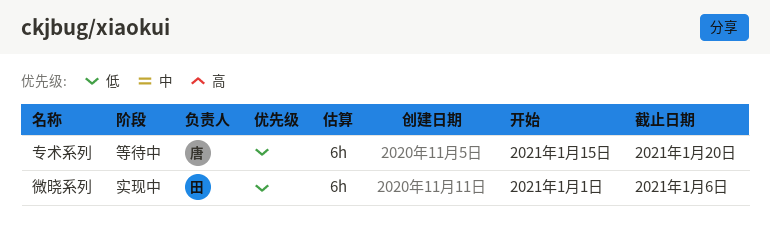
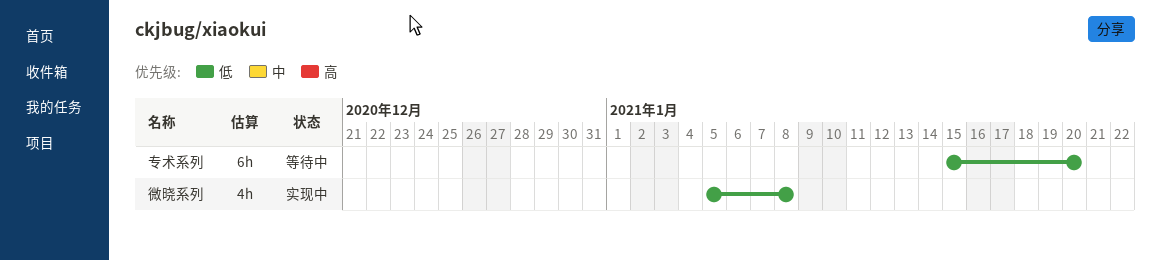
微晓系列, estimate: 6h -> 4h
微晓系列, start: Jan 1 -> Jan 5
微晓系列, due: Jan 6 -> Jan 8

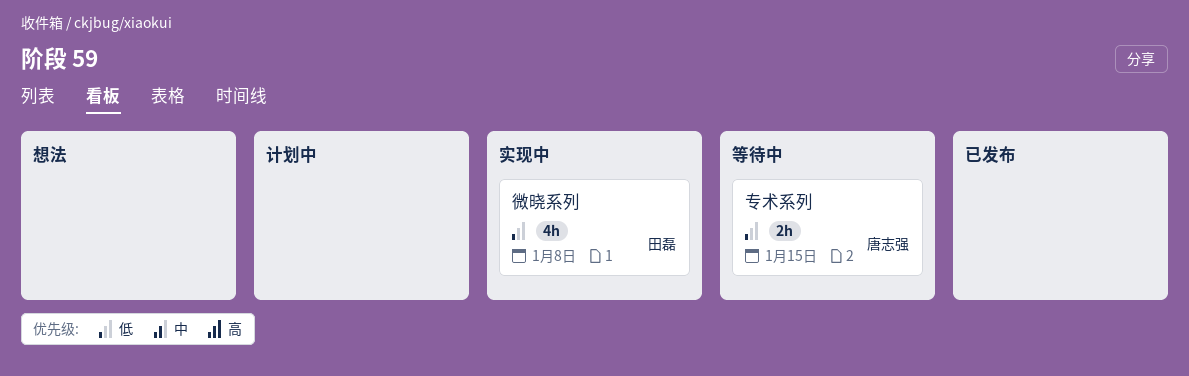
专术系列, estimate: 6h -> 2h
专术系列, due: Jan 20 -> Jan 15

